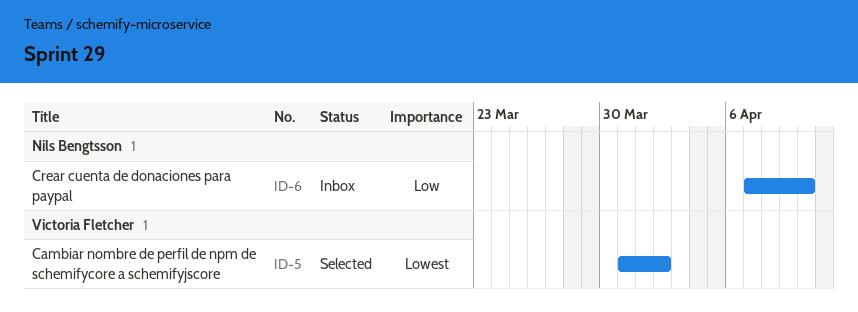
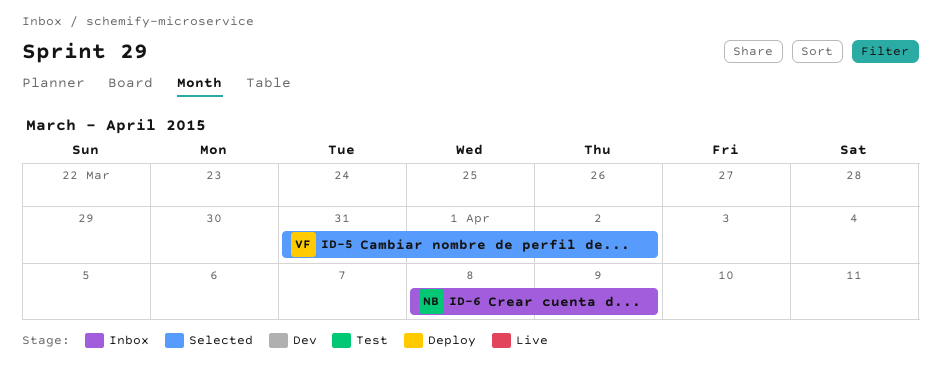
ID-6, start: Apr 7 -> Apr 8
ID-6, due: Apr 10 -> Apr 9

